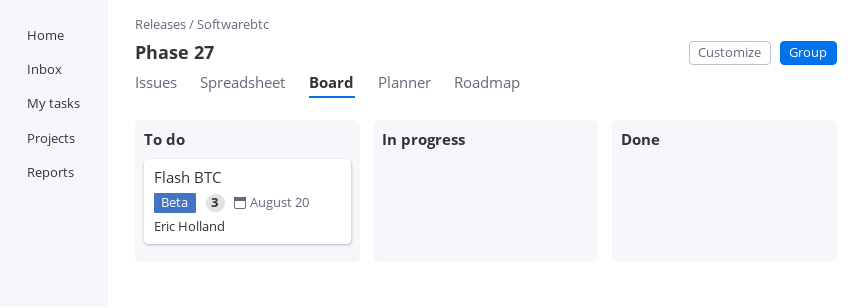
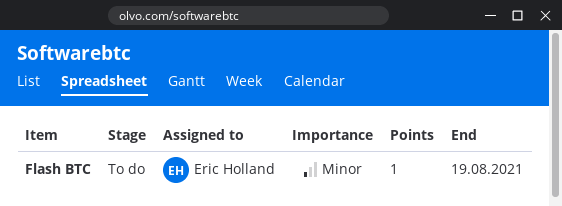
Flash BTC, estimate: 3 -> 1
Flash BTC, due: Aug 20 -> Aug 19

